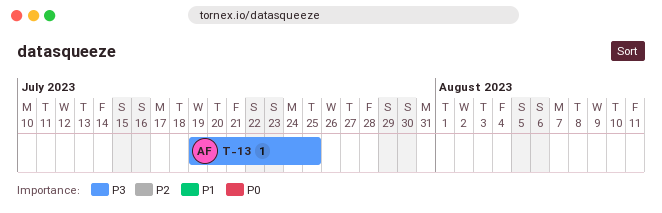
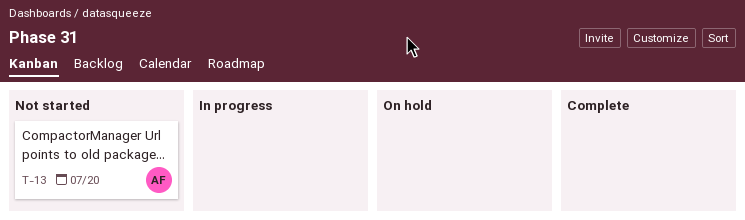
T-13, due: Jul 25 -> Jul 20

